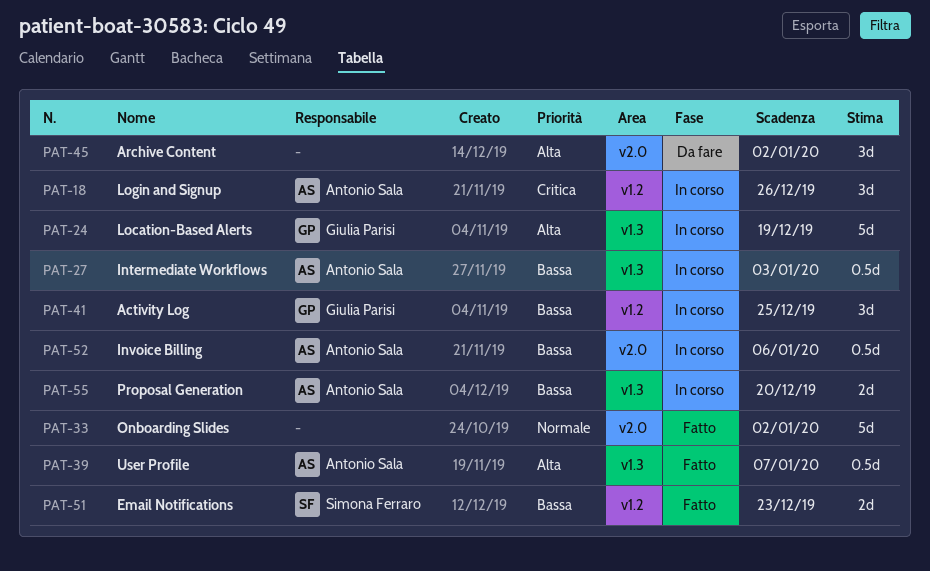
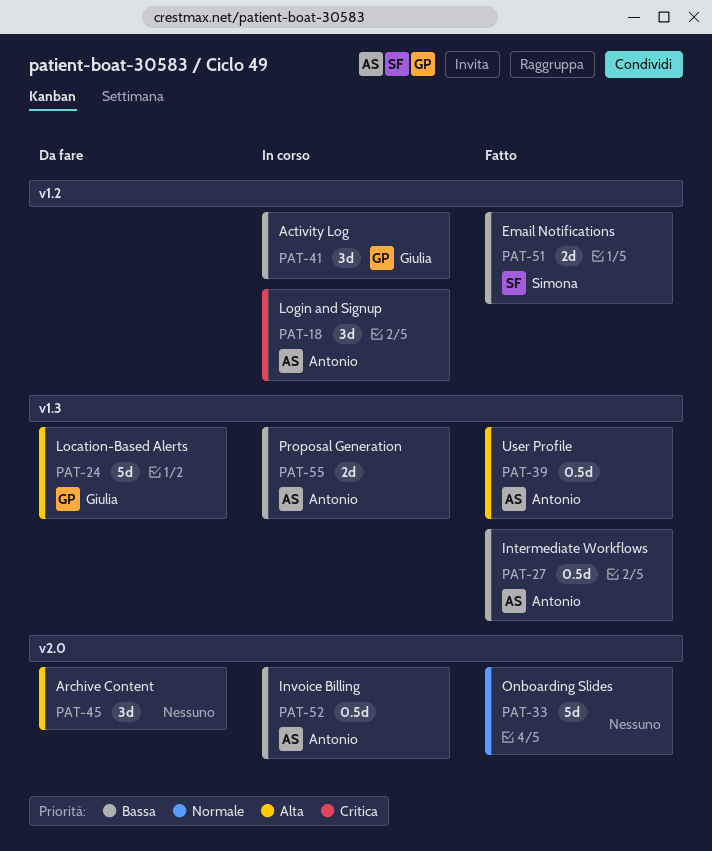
PAT-24, status: In corso -> Da fare
PAT-27, status: In corso -> Fatto

